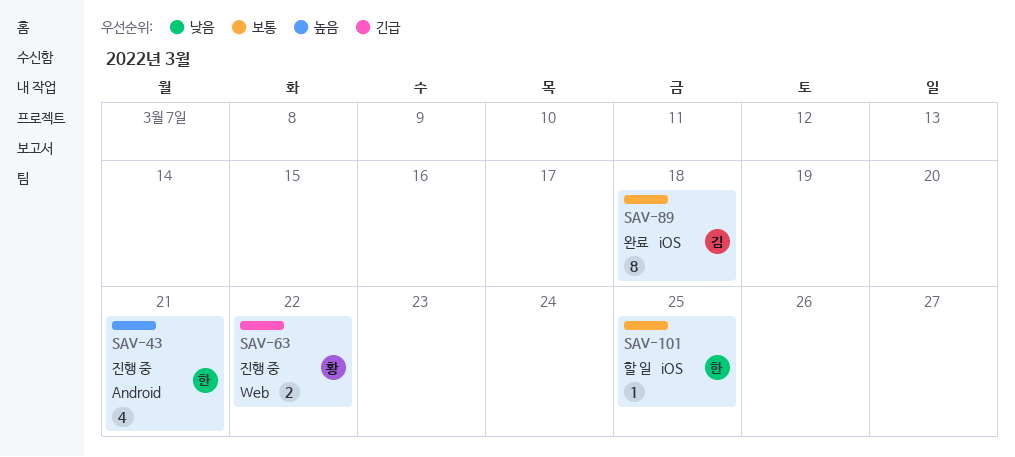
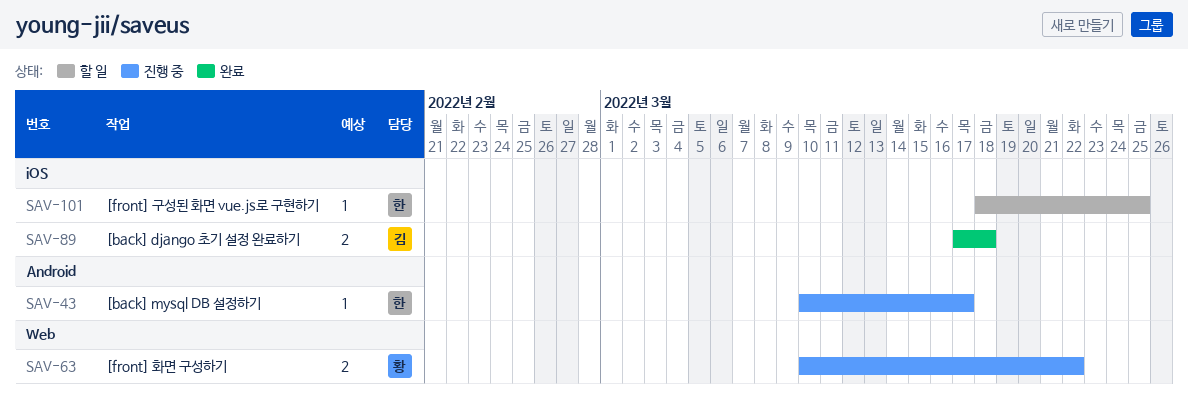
SAV-43, estimate: 4 -> 1
SAV-43, due: Mar 21 -> Mar 17
SAV-89, estimate: 8 -> 2

